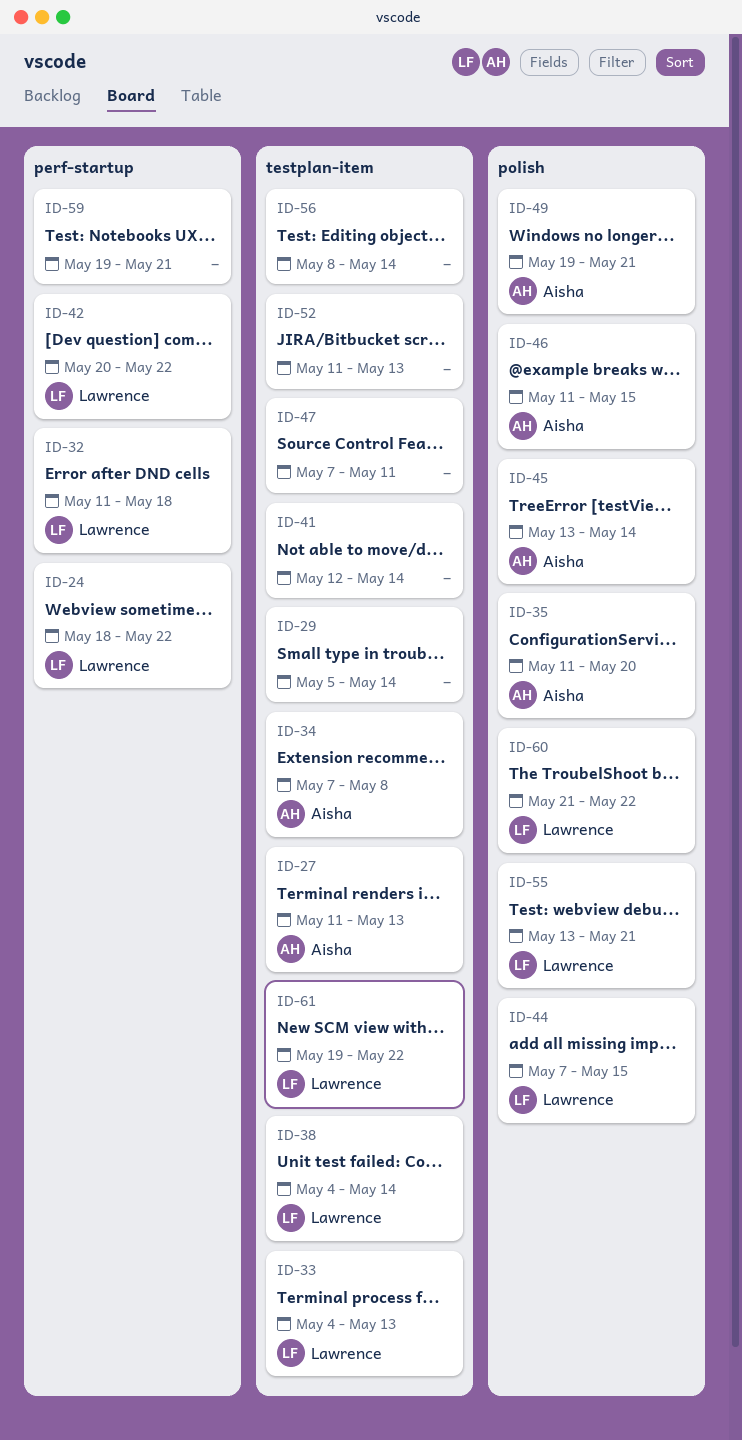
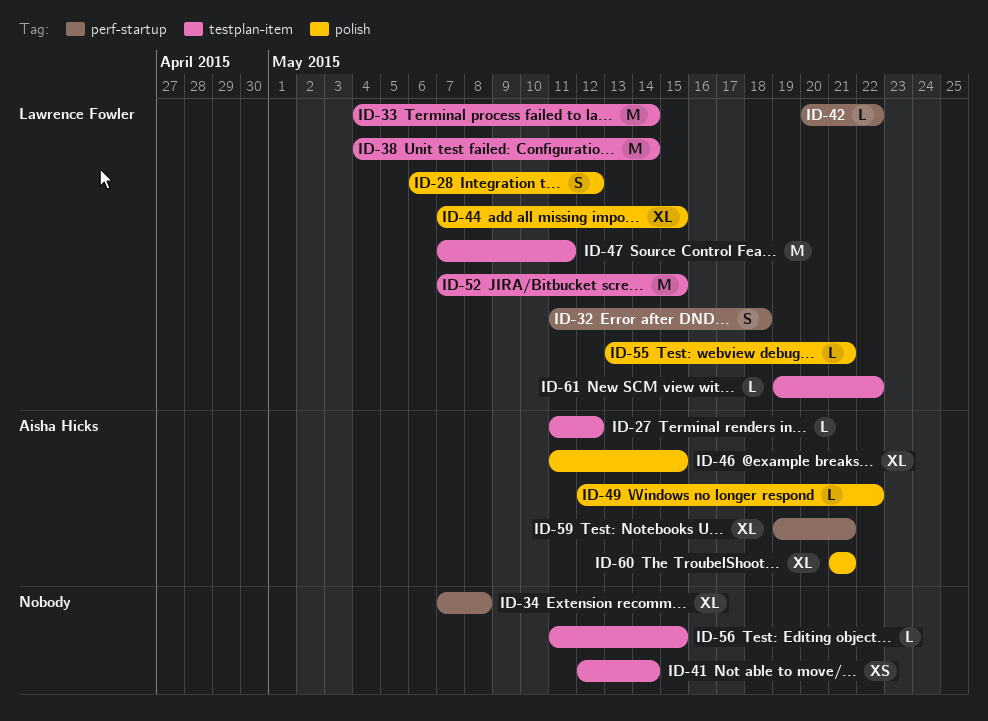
ID-24: present -> none
ID-27, due: May 13 -> May 12
ID-28: none -> present
ID-29: present -> none
ID-33, due: May 13 -> May 14
ID-34, owner: Aisha Hicks -> none
ID-34, label: testplan-item -> perf-startup
ID-35: present -> none
ID-45: present -> none
ID-47, owner: none -> Lawrence Fowler
ID-49, start: May 19 -> May 12
ID-49, due: May 21 -> May 22
ID-52, owner: none -> Lawrence Fowler
ID-52, start: May 11 -> May 7
ID-52, due: May 13 -> May 15
ID-56, start: May 8 -> May 11
ID-56, due: May 14 -> May 15
ID-59, owner: none -> Aisha Hicks
ID-60, owner: Lawrence Fowler -> Aisha Hicks
ID-60, due: May 22 -> May 21

